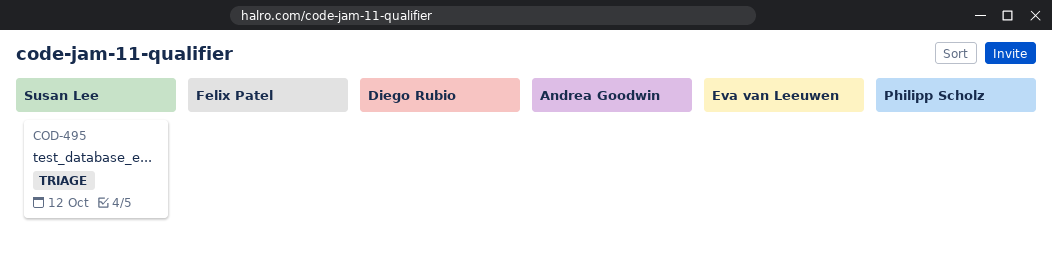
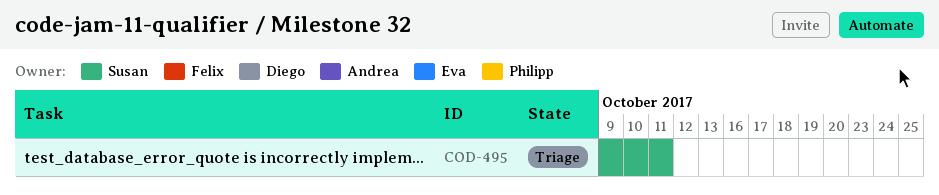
COD-495, due: Oct 12 -> Oct 11

